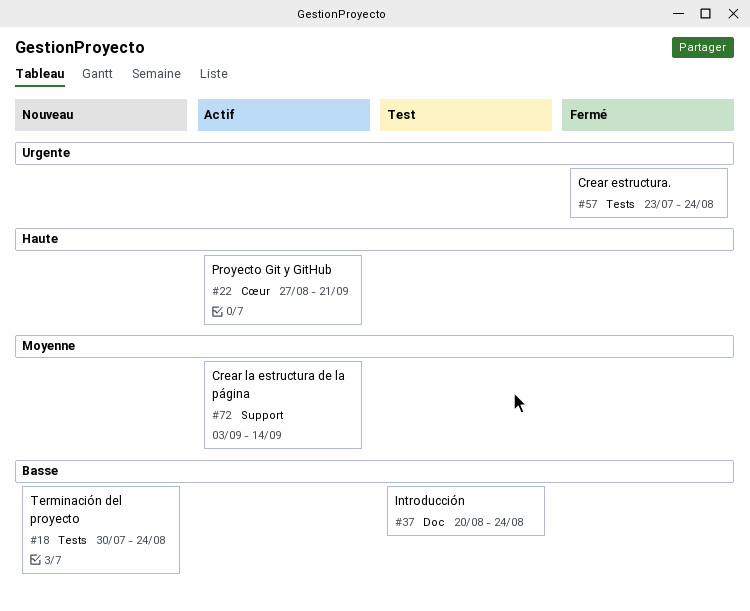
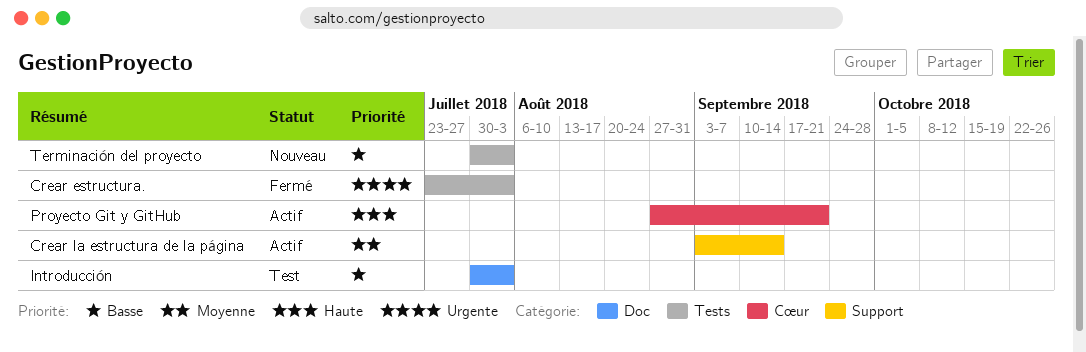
Crear estructura., due: Aug 24 -> Aug 3
Introducción, start: Aug 20 -> Jul 30
Introducción, due: Aug 24 -> Aug 3
Terminación del proyecto, due: Aug 24 -> Aug 3

